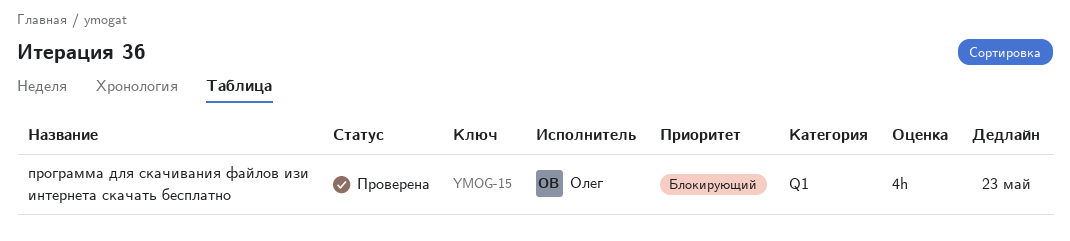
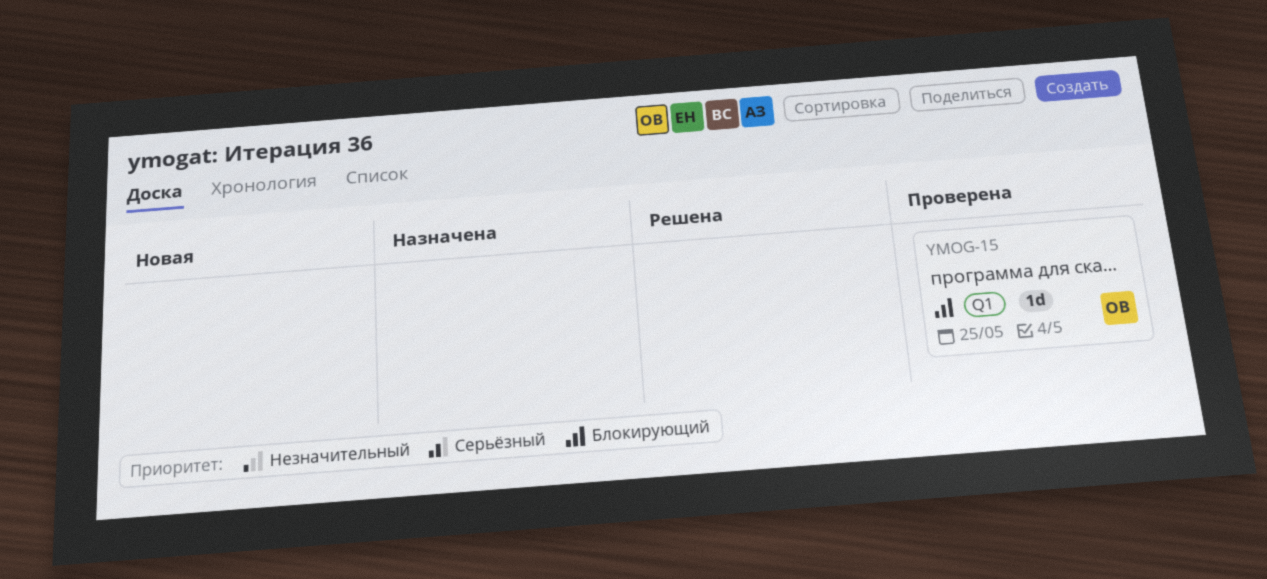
YMOG-15, estimate: 4h -> 1d
YMOG-15, due: May 23 -> May 25

